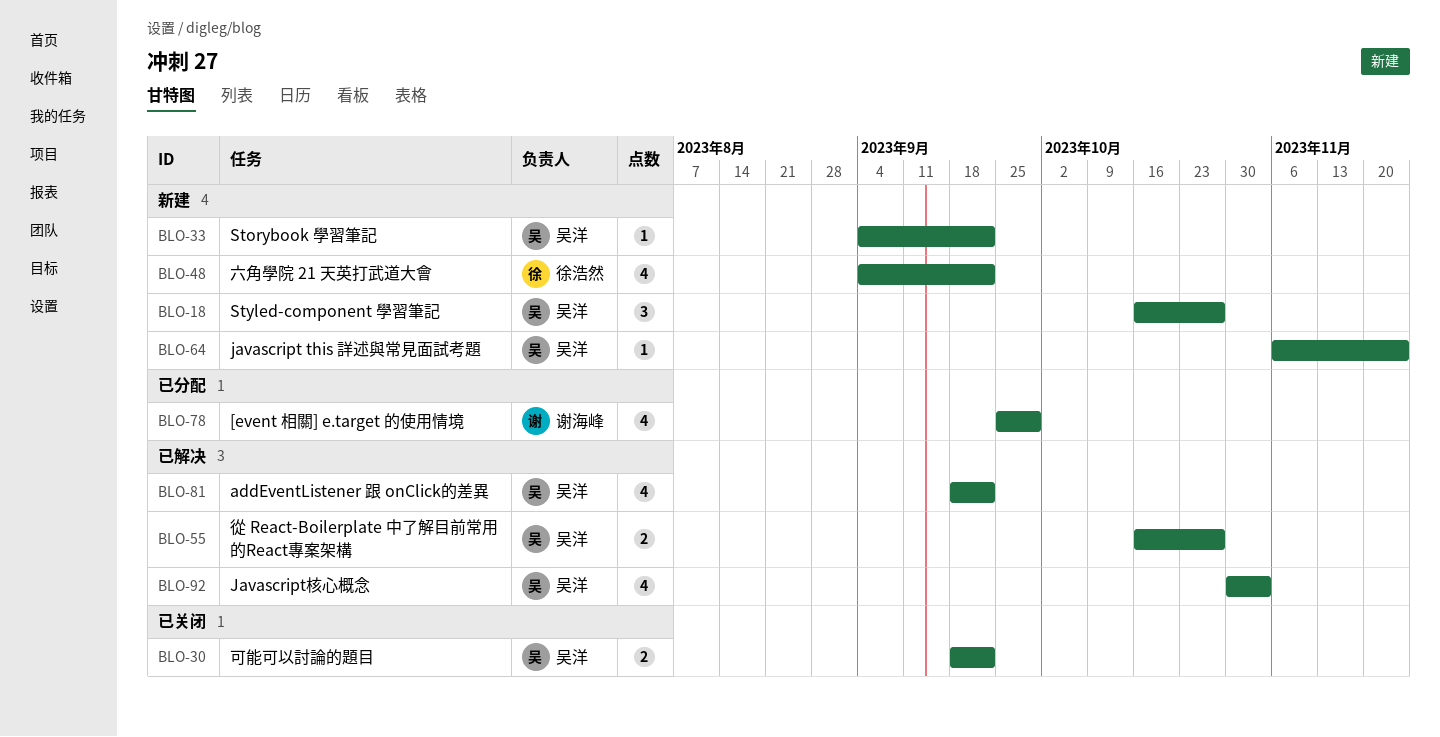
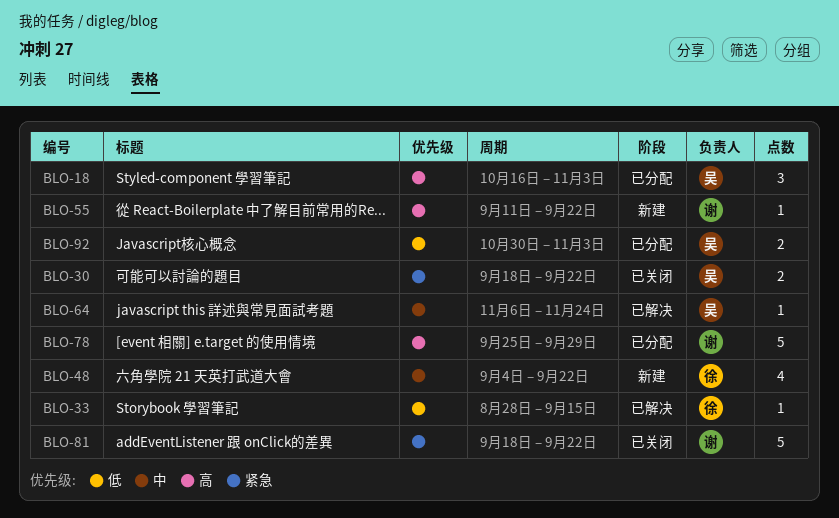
BLO-18, status: 新建 -> 已分配
BLO-18, due: Oct 27 -> Nov 3
BLO-33, status: 新建 -> 已解决
BLO-33, owner: 吴洋 -> 徐浩然
BLO-33, start: Sep 4 -> Aug 28
BLO-33, due: Sep 22 -> Sep 15
BLO-55, status: 已解决 -> 新建
BLO-55, owner: 吴洋 -> 谢海峰
BLO-55, estimate: 2 -> 1
BLO-55, start: Oct 16 -> Sep 11
BLO-55, due: Oct 27 -> Sep 22
BLO-64, status: 新建 -> 已解决
BLO-78, estimate: 4 -> 5
BLO-81, status: 已解决 -> 已关闭
BLO-81, owner: 吴洋 -> 谢海峰
BLO-81, estimate: 4 -> 5
BLO-92, status: 已解决 -> 已分配
BLO-92, estimate: 4 -> 2

